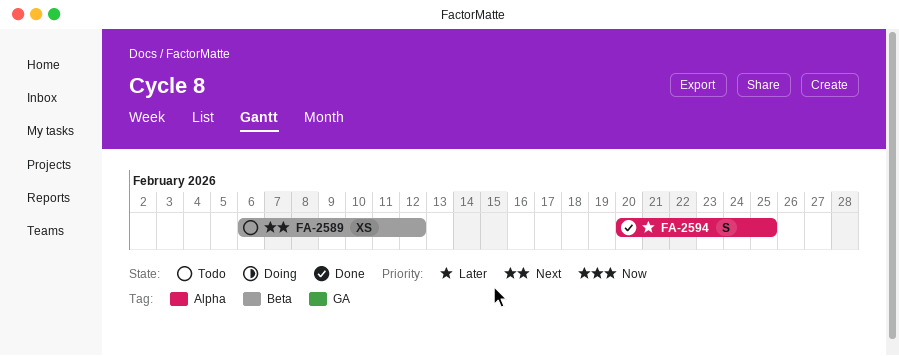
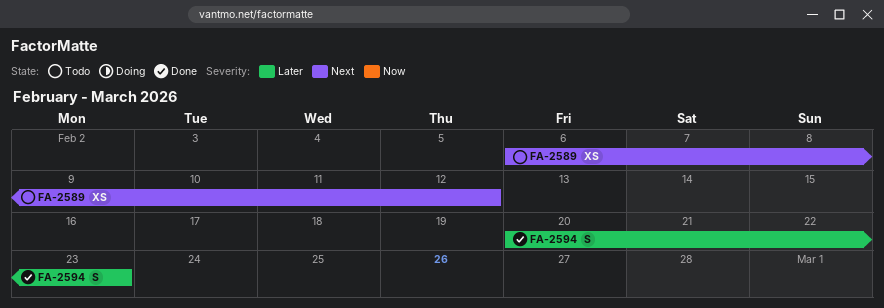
FA-2594, due: Feb 25 -> Feb 23

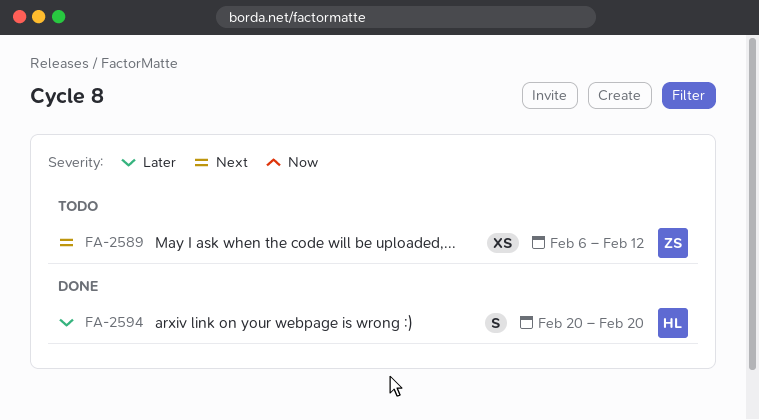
FA-2594, due: Feb 23 -> Feb 20

